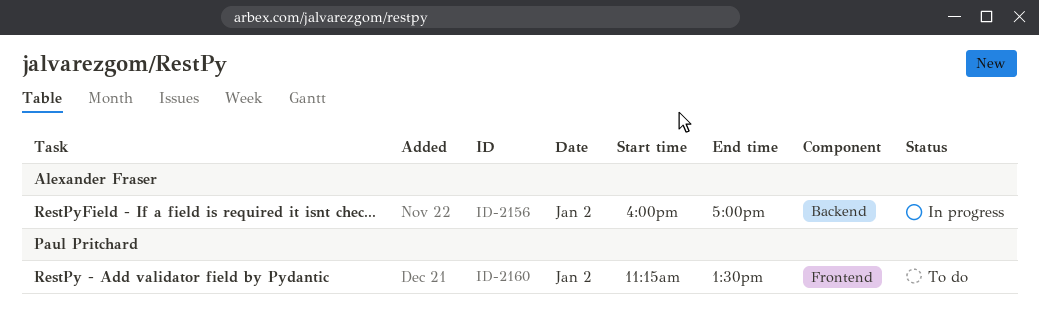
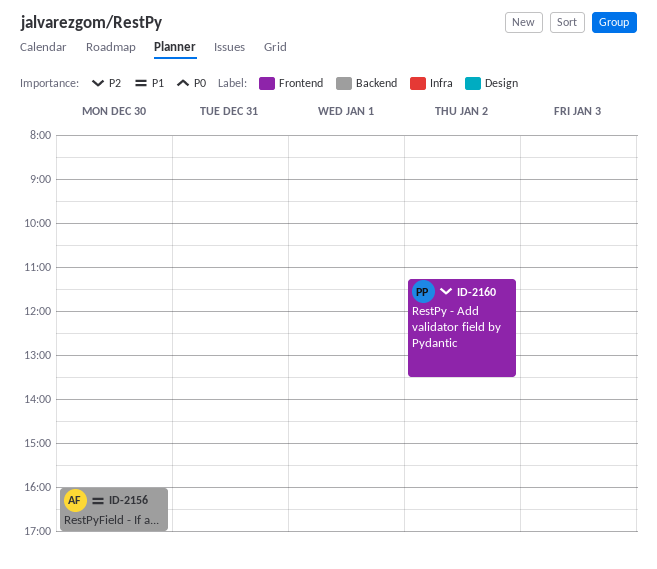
ID-2156, day: Jan 2 -> Dec 30

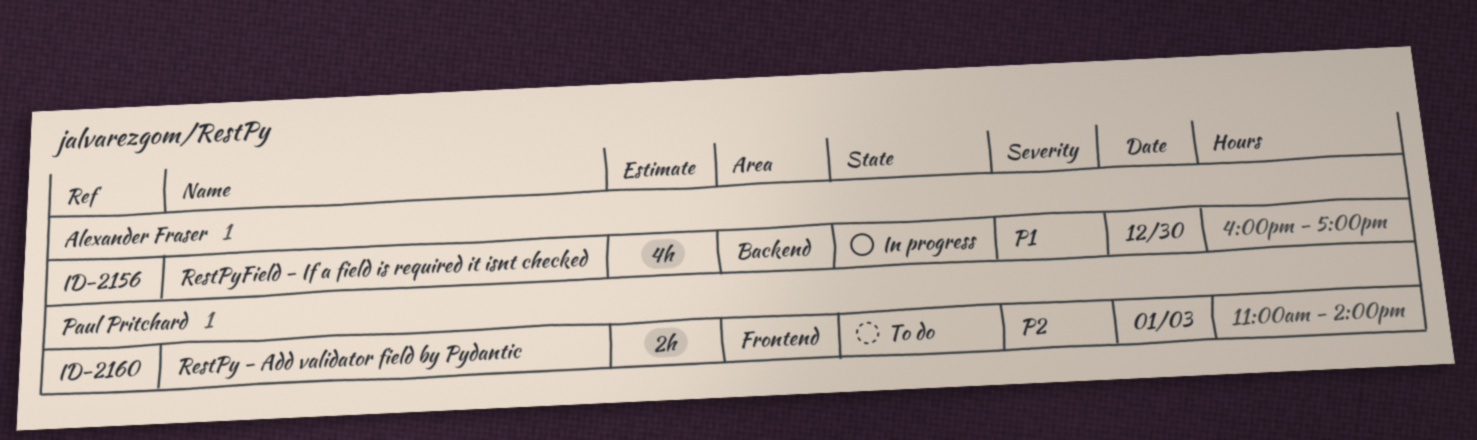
ID-2160, day: Jan 2 -> Jan 3
ID-2160, begins: 11:15 -> 11:00
ID-2160, ends: 13:30 -> 14:00

